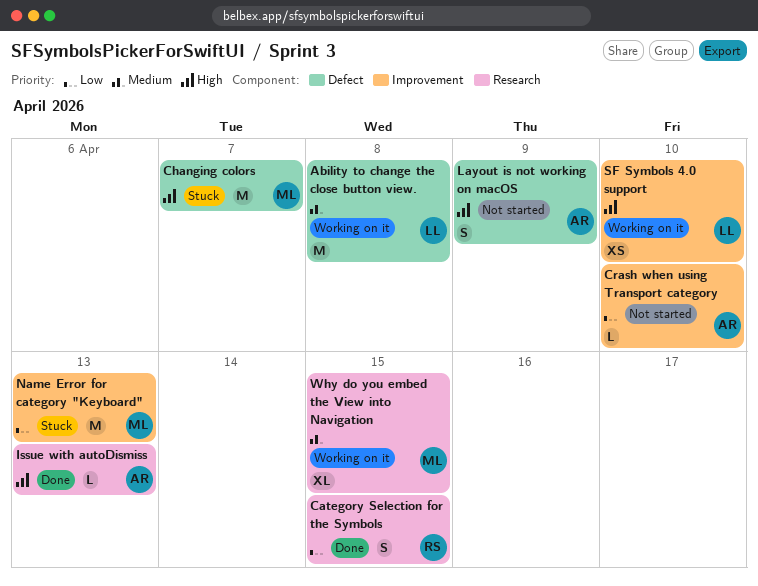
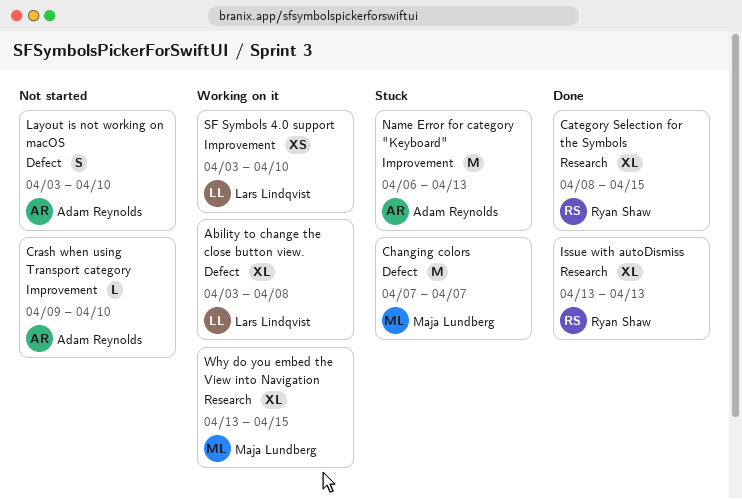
Ability to change the close button view., estimate: M -> XL
Category Selection for the Symbols, estimate: S -> XL
Issue with autoDismiss, owner: Adam Reynolds -> Ryan Shaw
Issue with autoDismiss, estimate: L -> XL
Layout is not working on macOS, due: Apr 9 -> Apr 10
Name Error for category "Keyboard", owner: Maja Lundberg -> Adam Reynolds

